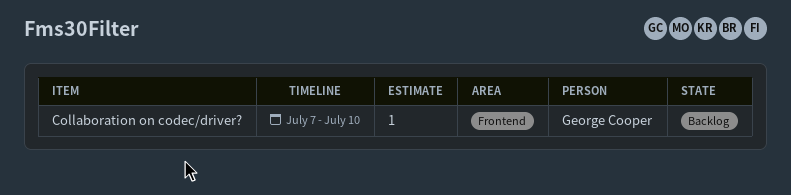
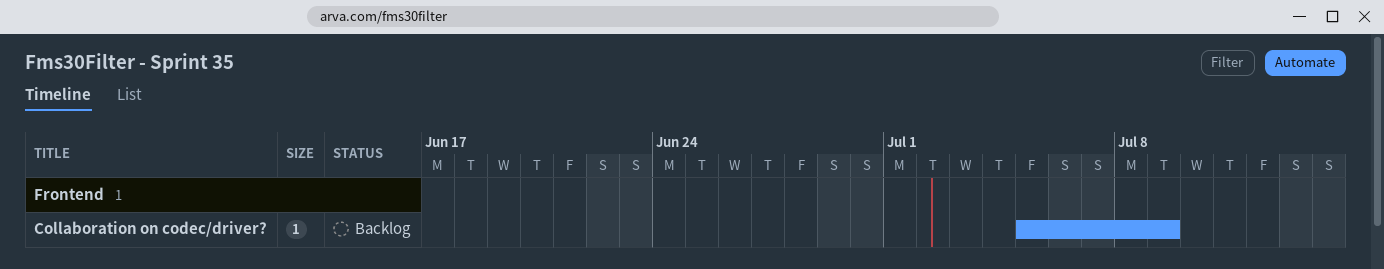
Collaboration on codec/driver?, start: Jul 7 -> Jul 5
Collaboration on codec/driver?, due: Jul 10 -> Jul 9

